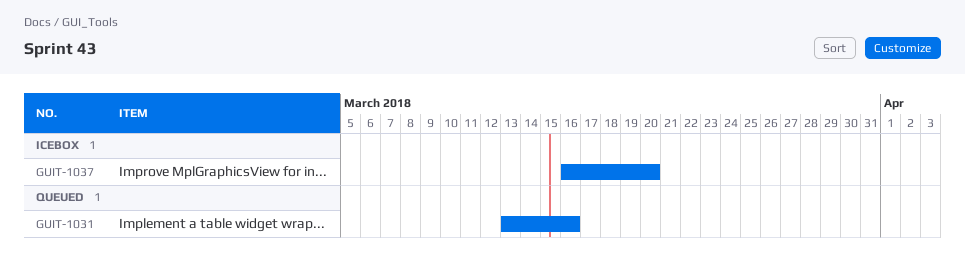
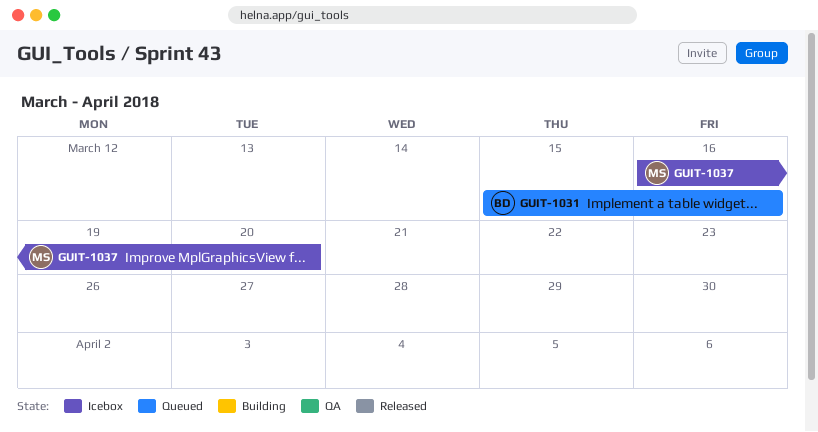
GUIT-1031, start: Mar 13 -> Mar 15

